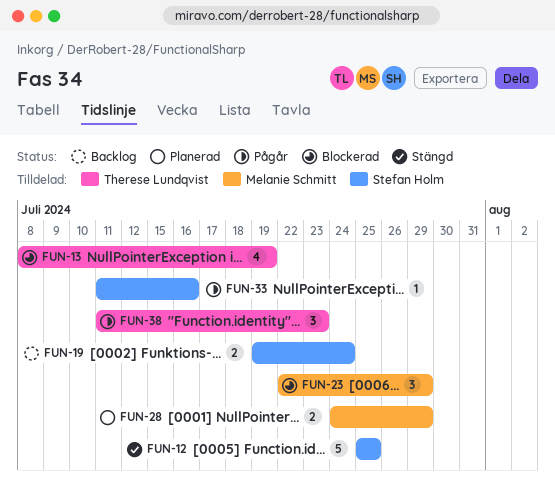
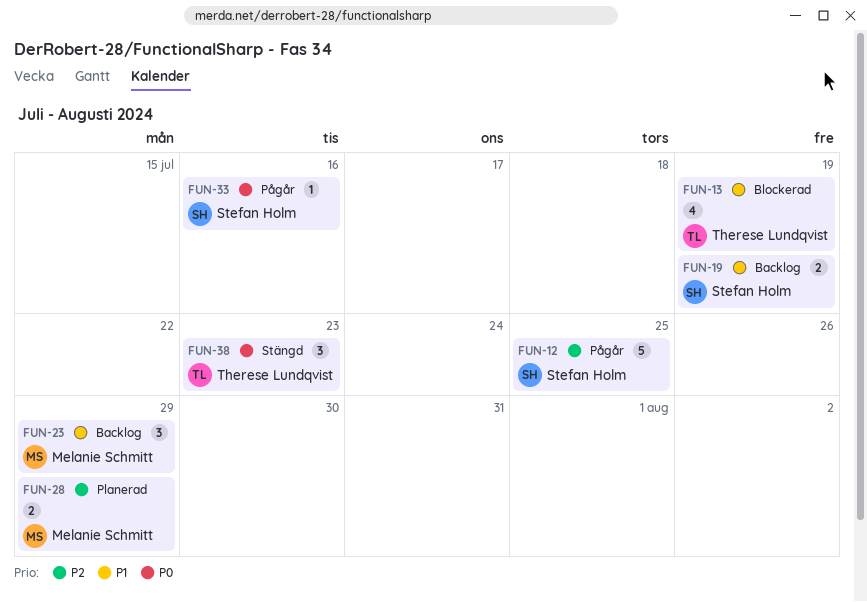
FUN-12, status: Stängd -> Pågår
FUN-19, due: Jul 24 -> Jul 19
FUN-23, status: Blockerad -> Backlog
FUN-38, status: Pågår -> Stängd

